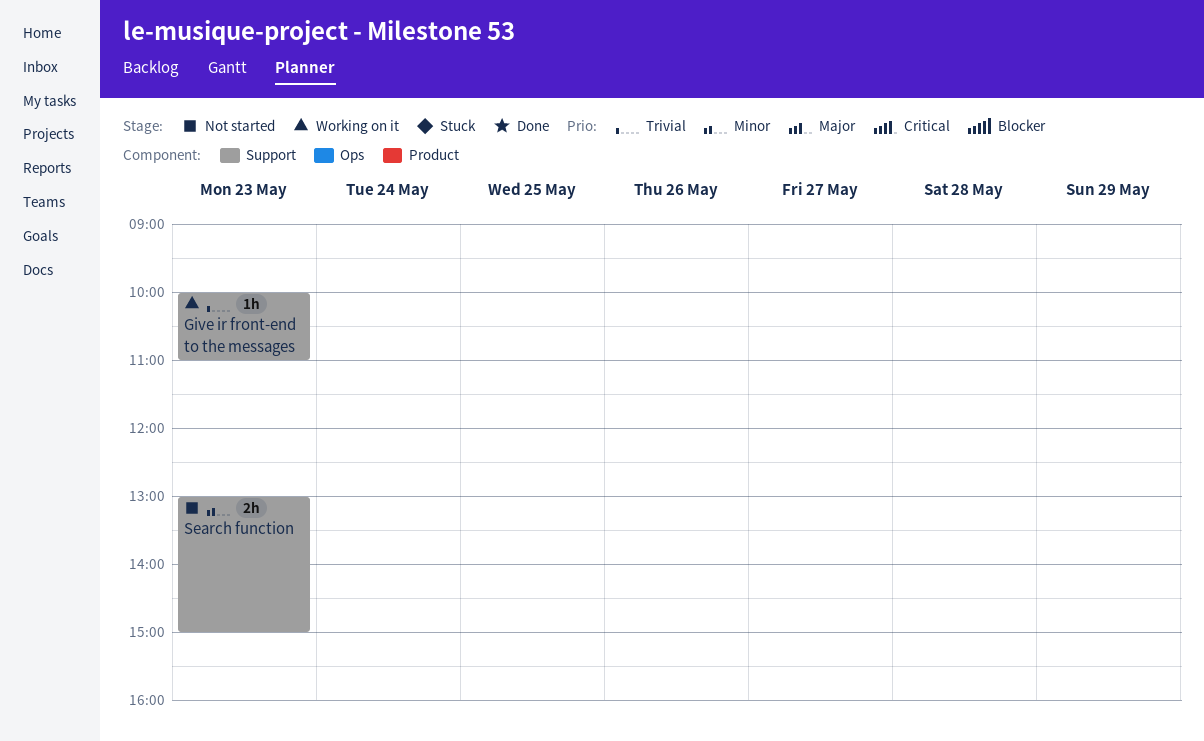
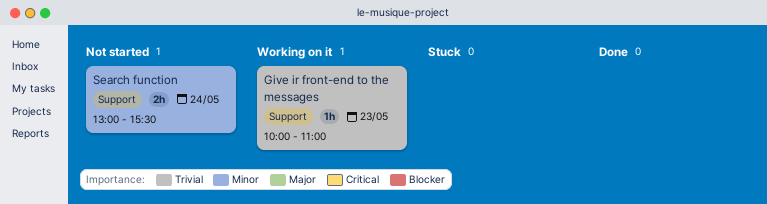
Search function, day: May 23 -> May 24
Search function, ends: 15:00 -> 15:30

